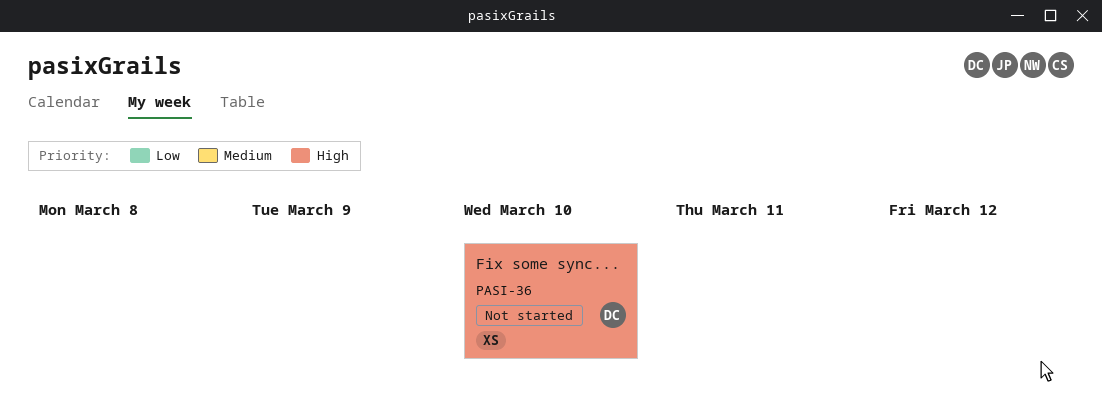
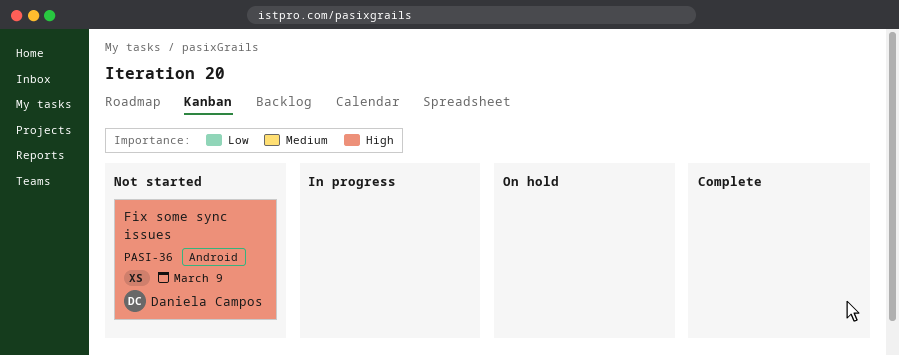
PASI-36, due: Mar 10 -> Mar 9

